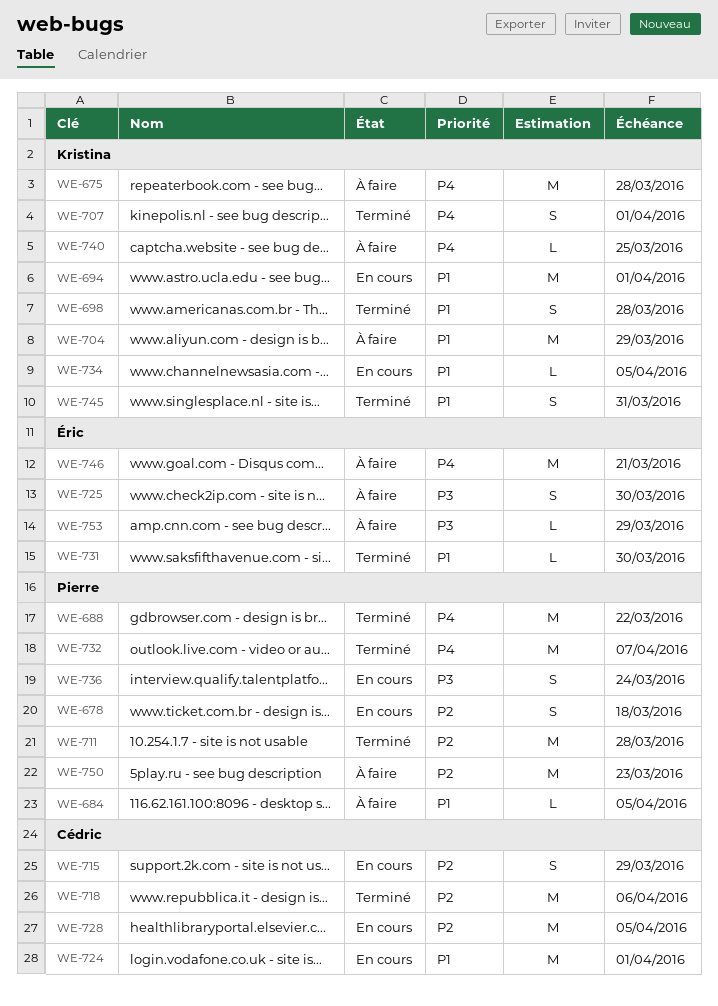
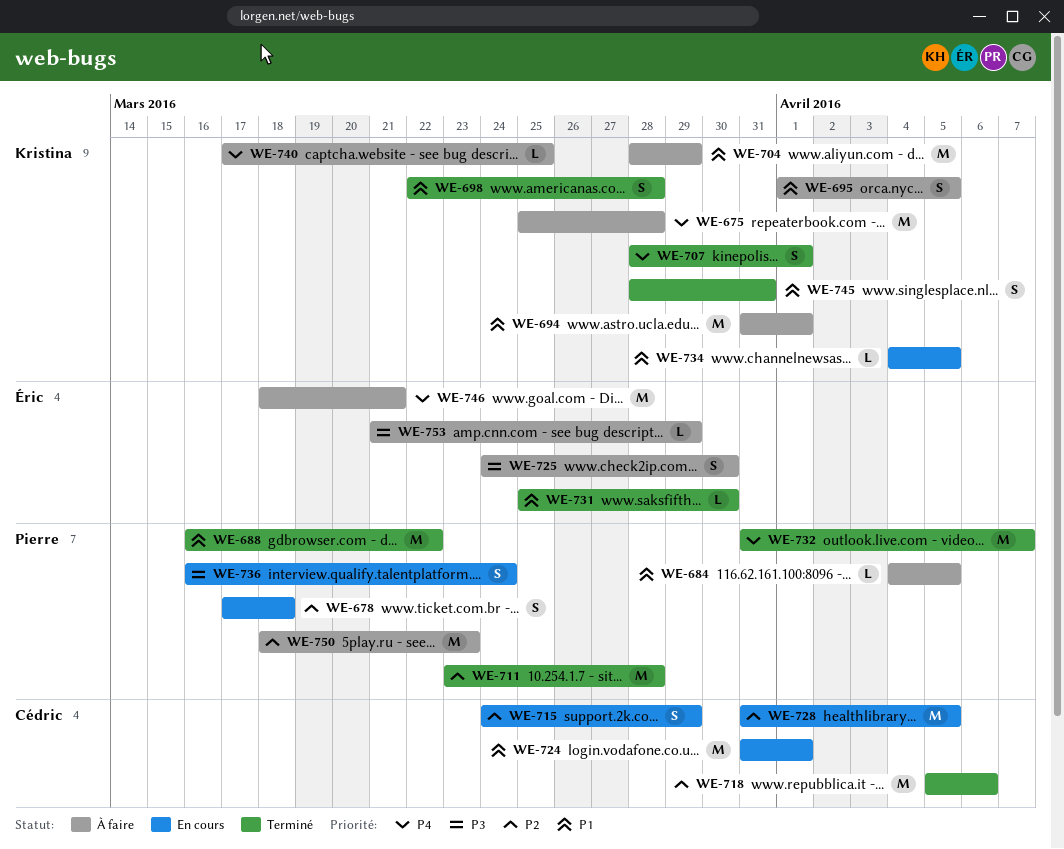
WE-688, priority: P4 -> P1
WE-694, status: En cours -> À faire
WE-695: none -> present

